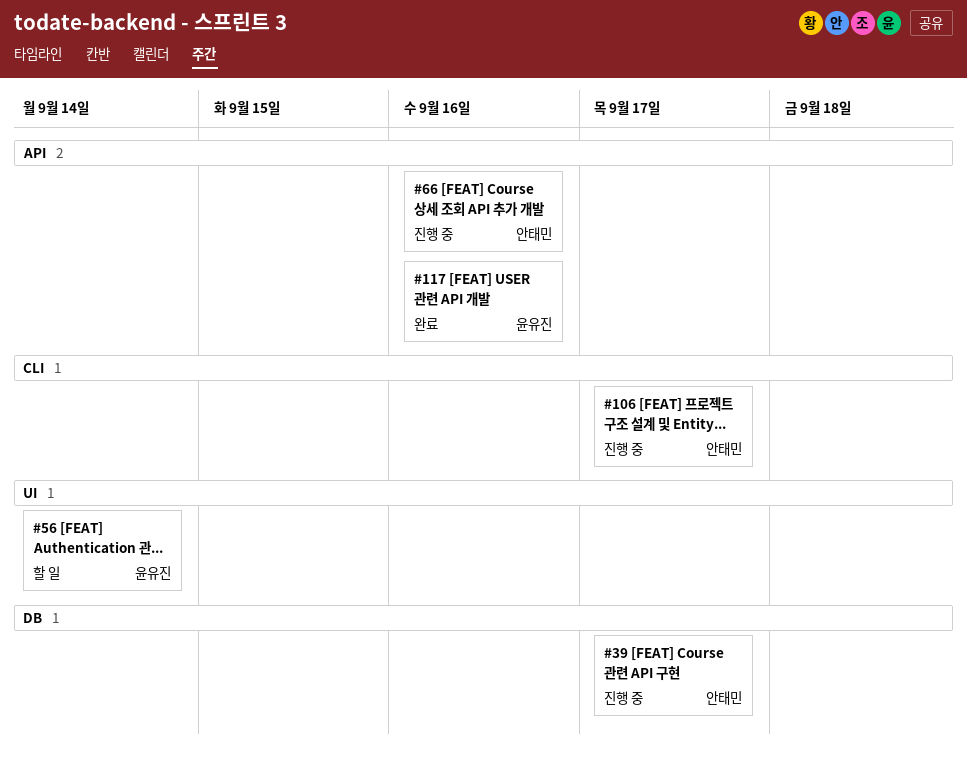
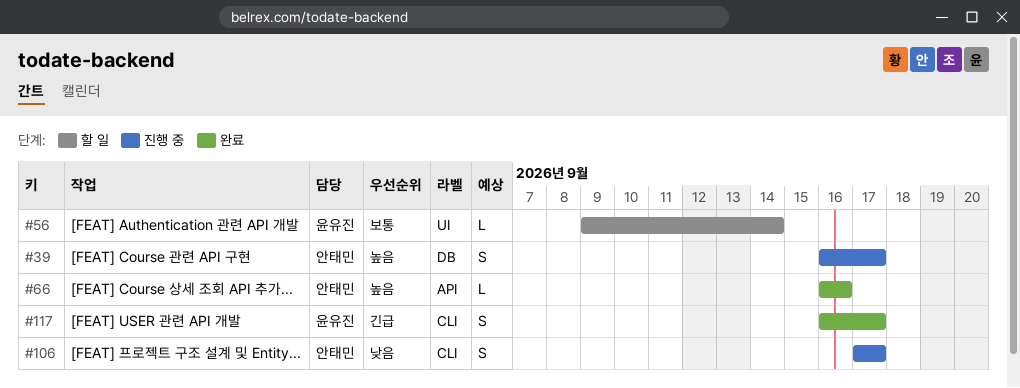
#66, status: 진행 중 -> 완료
#117, label: API -> CLI
#117, due: Sep 16 -> Sep 17

